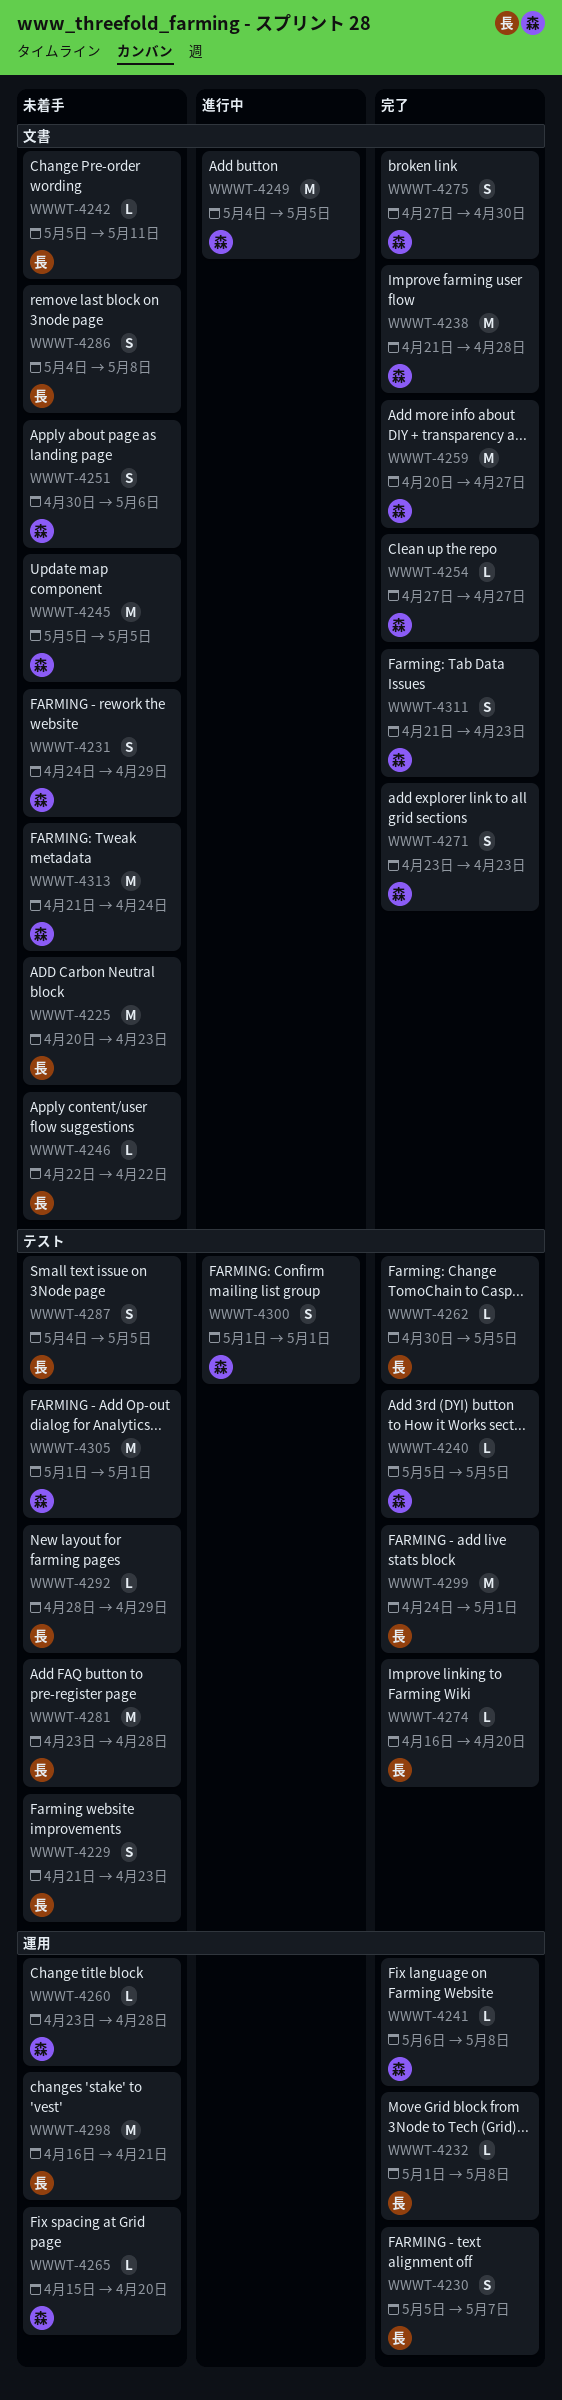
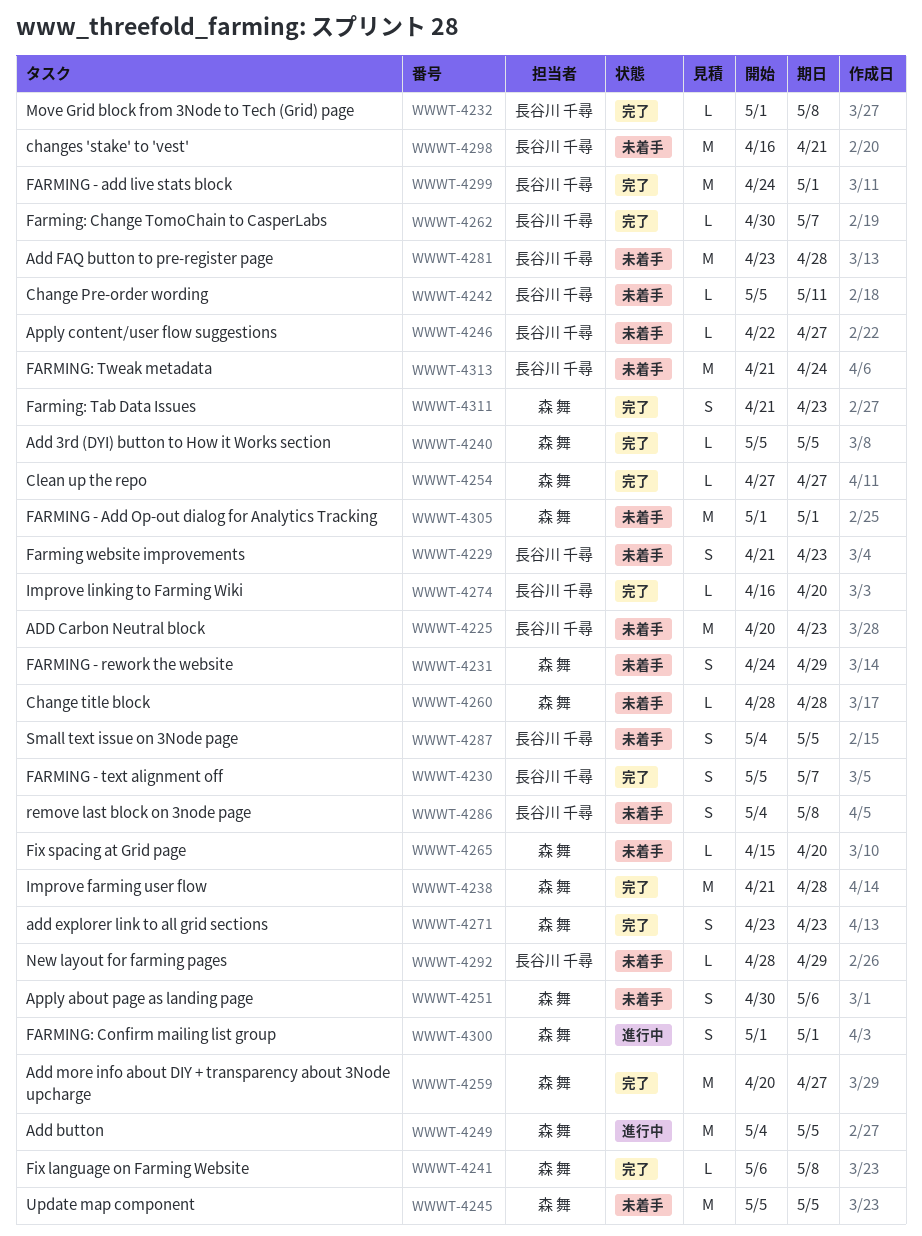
WWWT-4246, due: Apr 22 -> Apr 27
WWWT-4260, start: Apr 23 -> Apr 28
WWWT-4262, due: May 5 -> May 7
WWWT-4275: present -> none
WWWT-4313, owner: 森 舞 -> 長谷川 千尋

